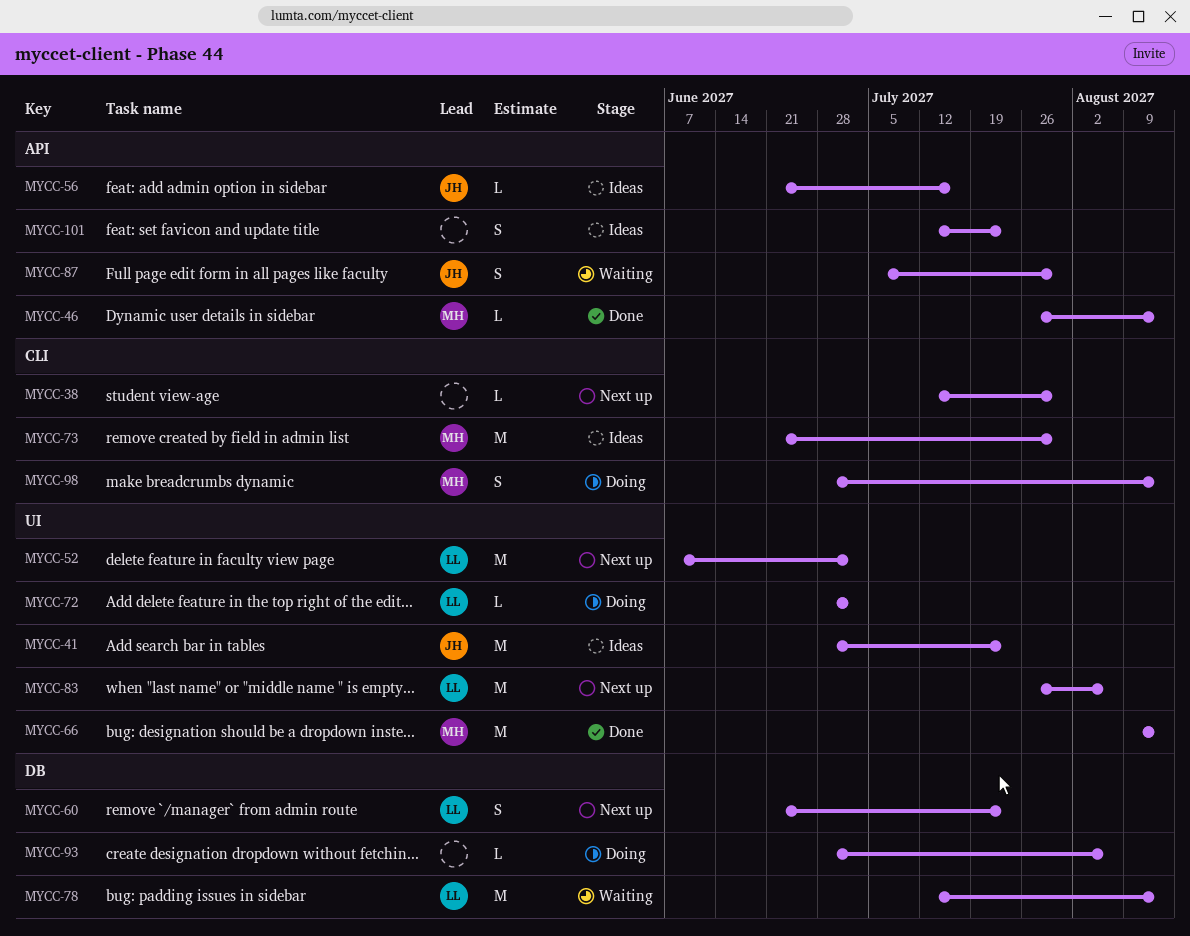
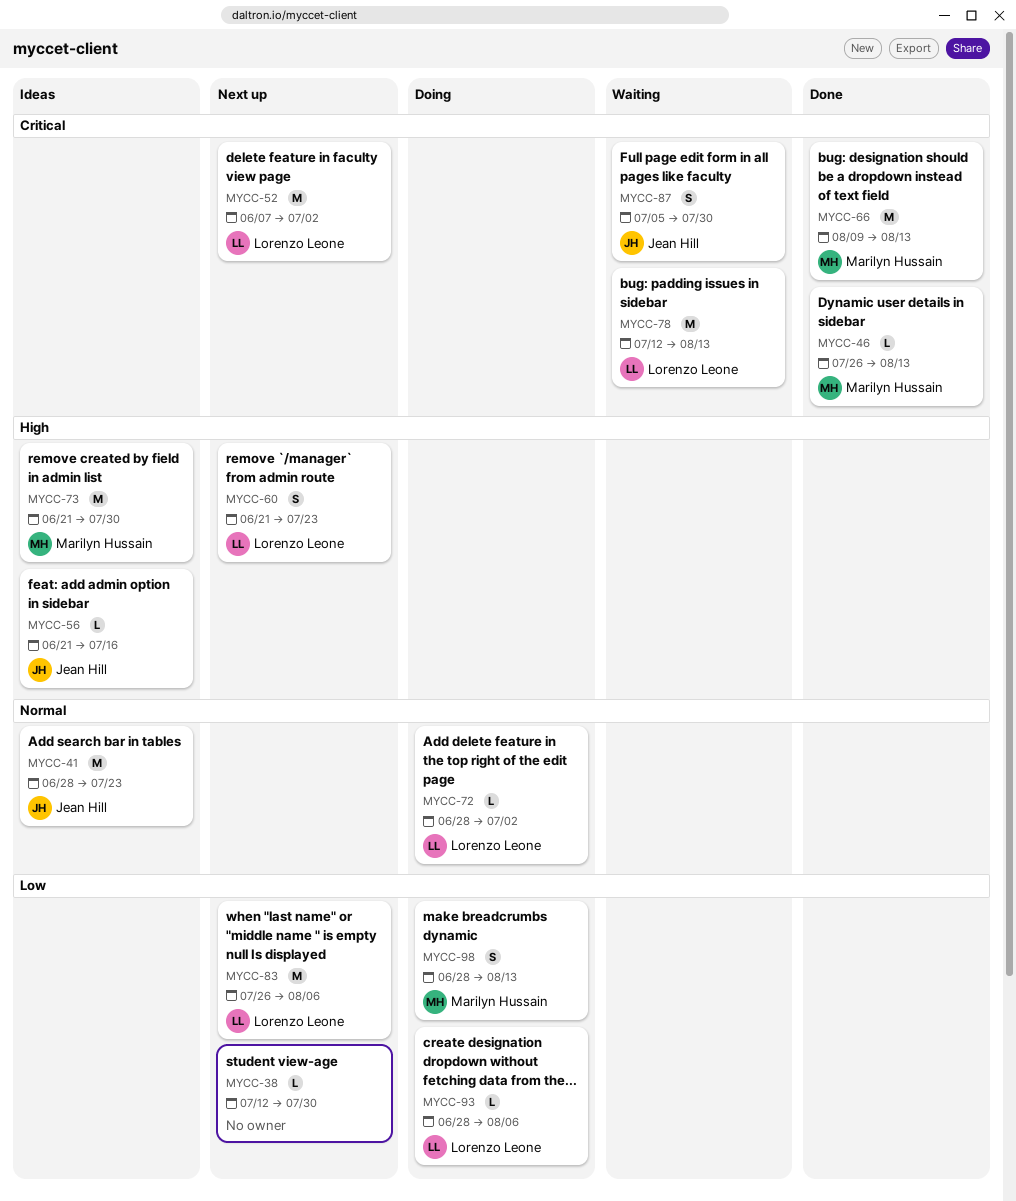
MYCC-93, owner: none -> Lorenzo Leone
MYCC-101: present -> none

